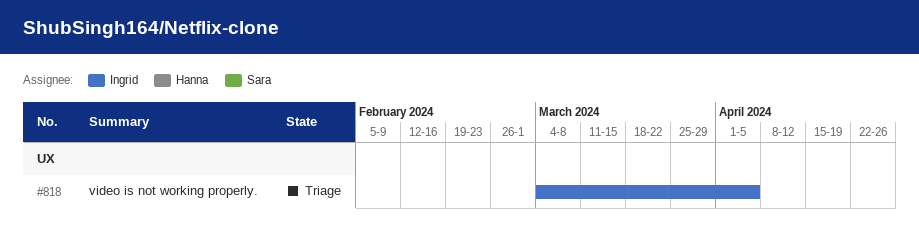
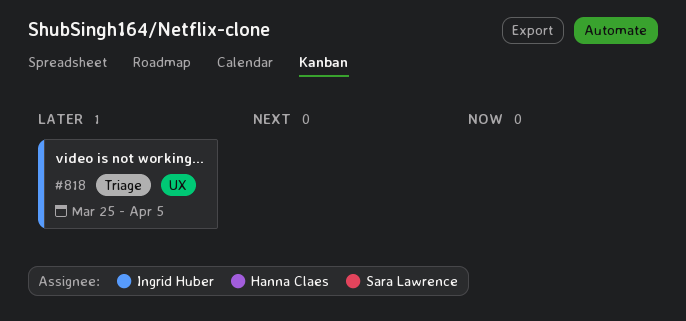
#818, start: Mar 4 -> Mar 25

